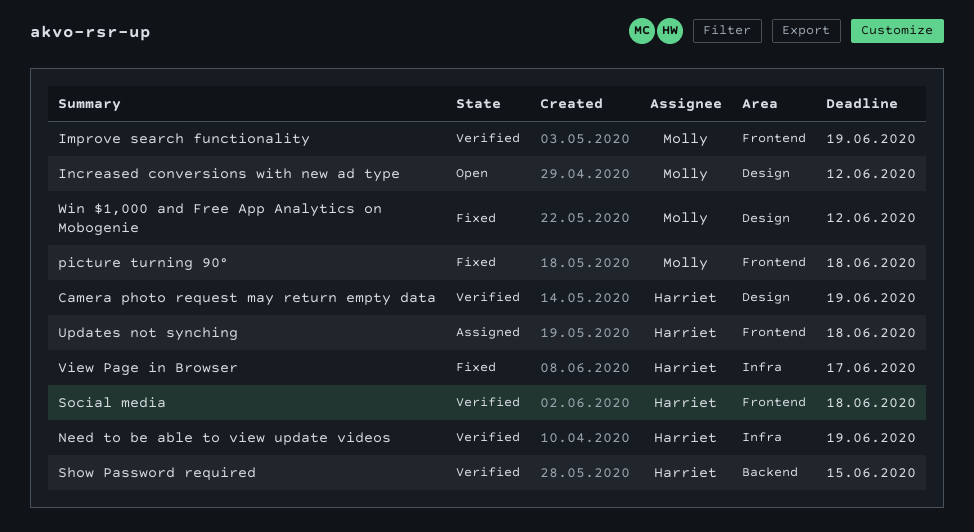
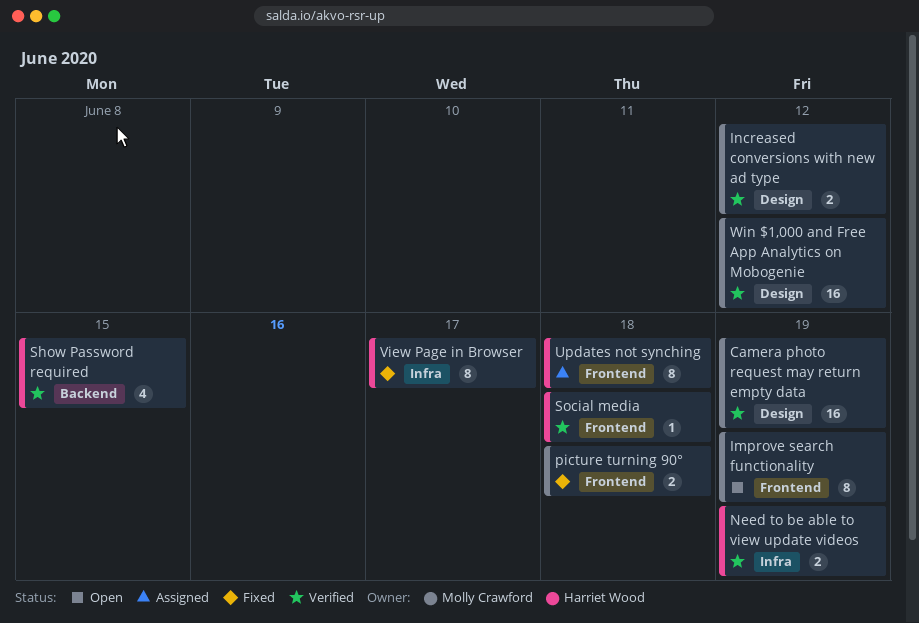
Camera photo request may return empty data, owner: Harriet Wood -> Molly Crawford
Improve search functionality, status: Verified -> Open
Increased conversions with new ad type, status: Open -> Verified
Win $1,000 and Free App Analytics on Mobogenie, status: Fixed -> Verified

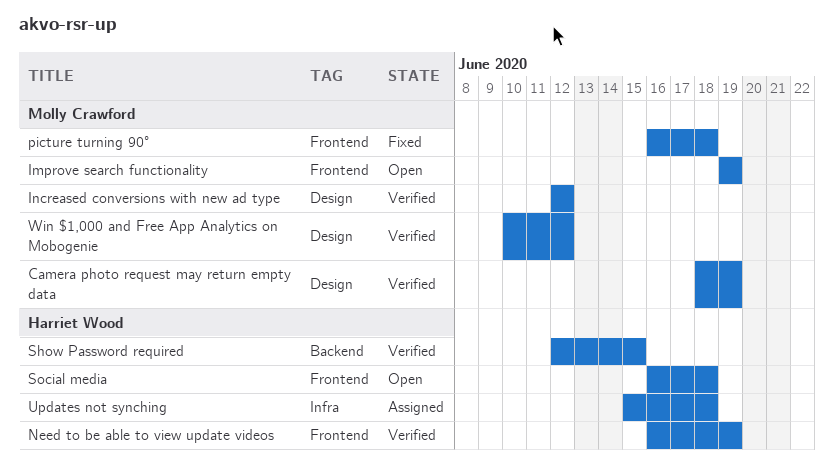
Need to be able to view update videos, label: Infra -> Frontend
Social media, status: Verified -> Open
Updates not synching, label: Frontend -> Infra
View Page in Browser: present -> none

